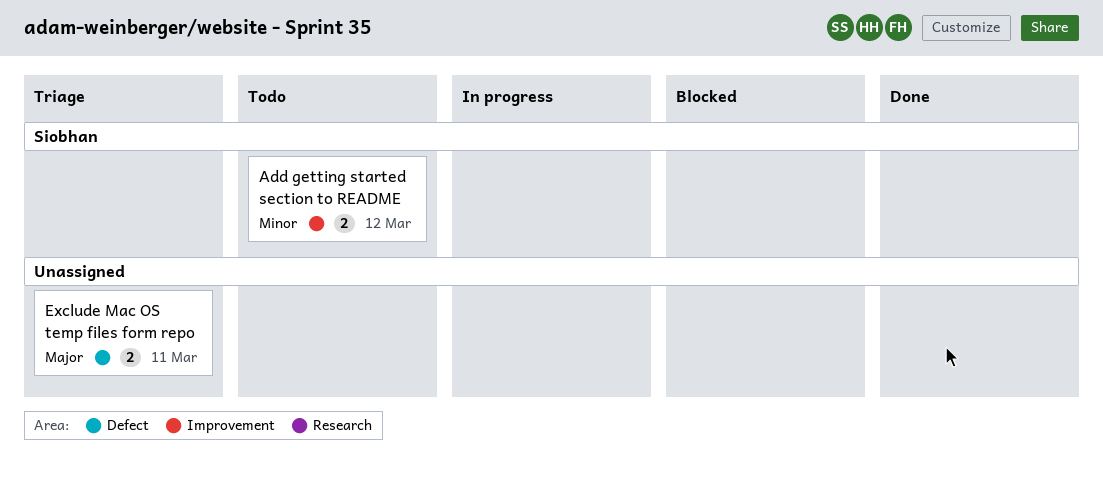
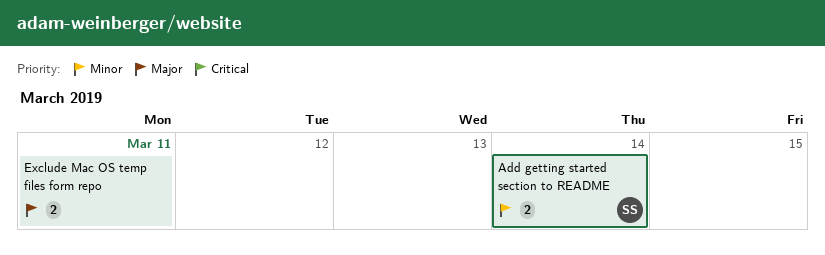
Add getting started section to README, due: Mar 12 -> Mar 14

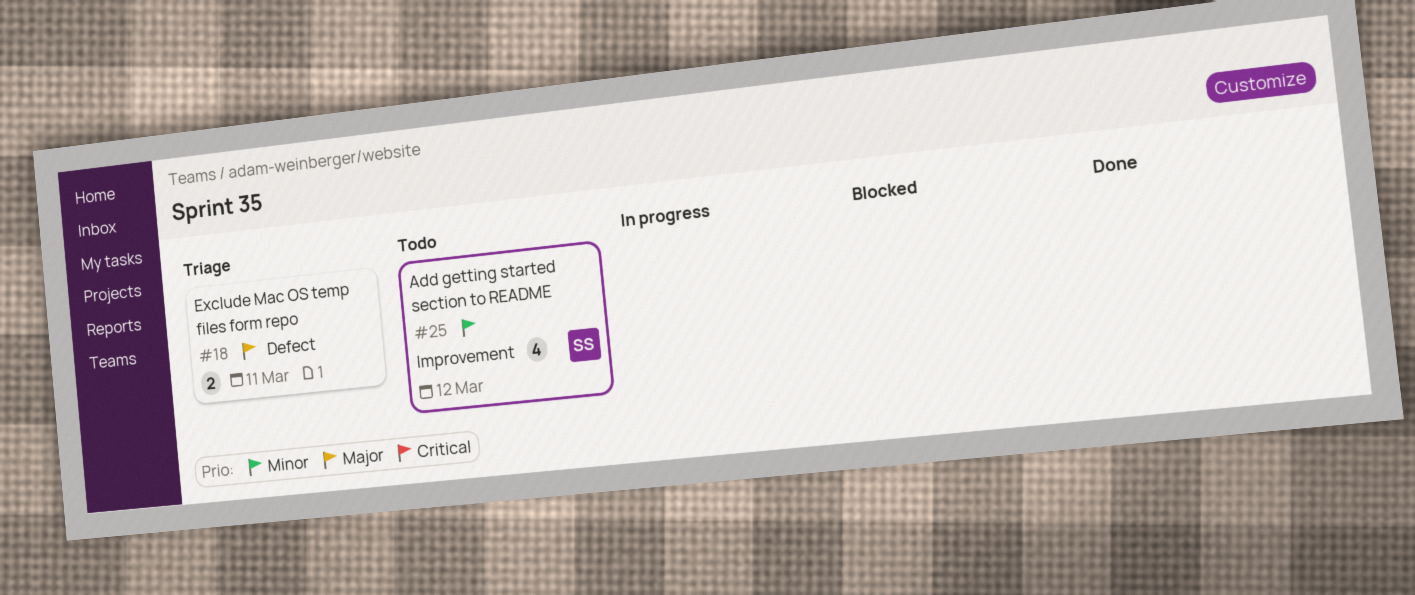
Add getting started section to README, estimate: 2 -> 4
Add getting started section to README, due: Mar 14 -> Mar 12

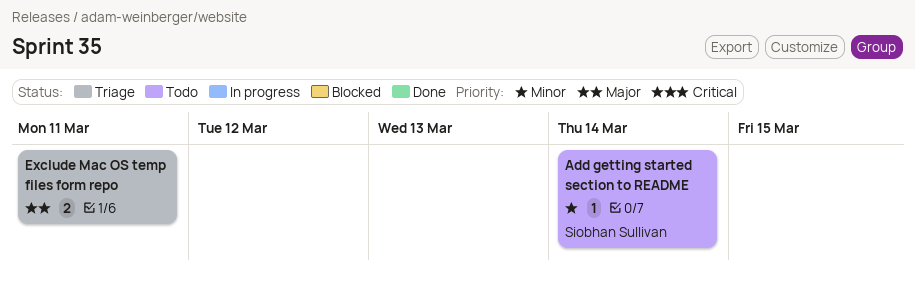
Add getting started section to README, estimate: 4 -> 1
Add getting started section to README, due: Mar 12 -> Mar 14

